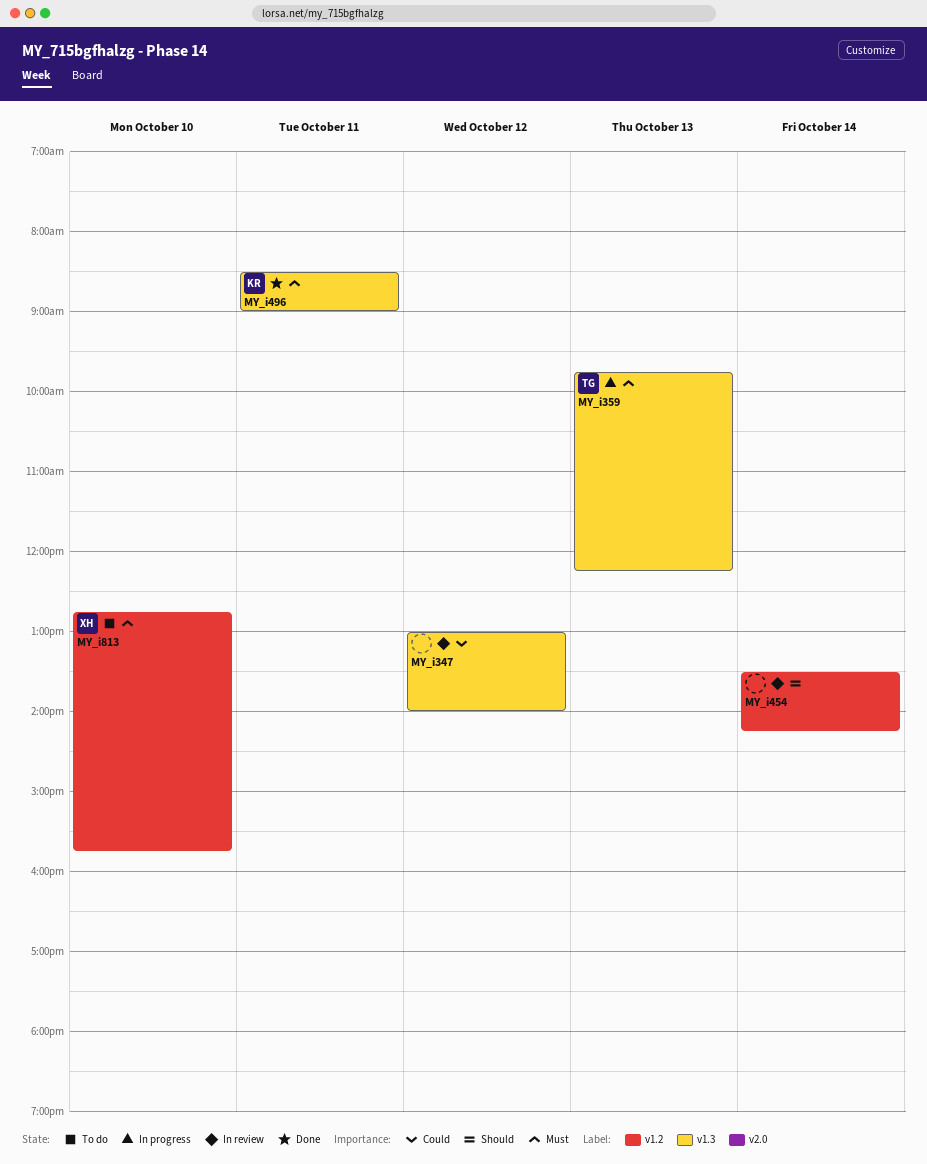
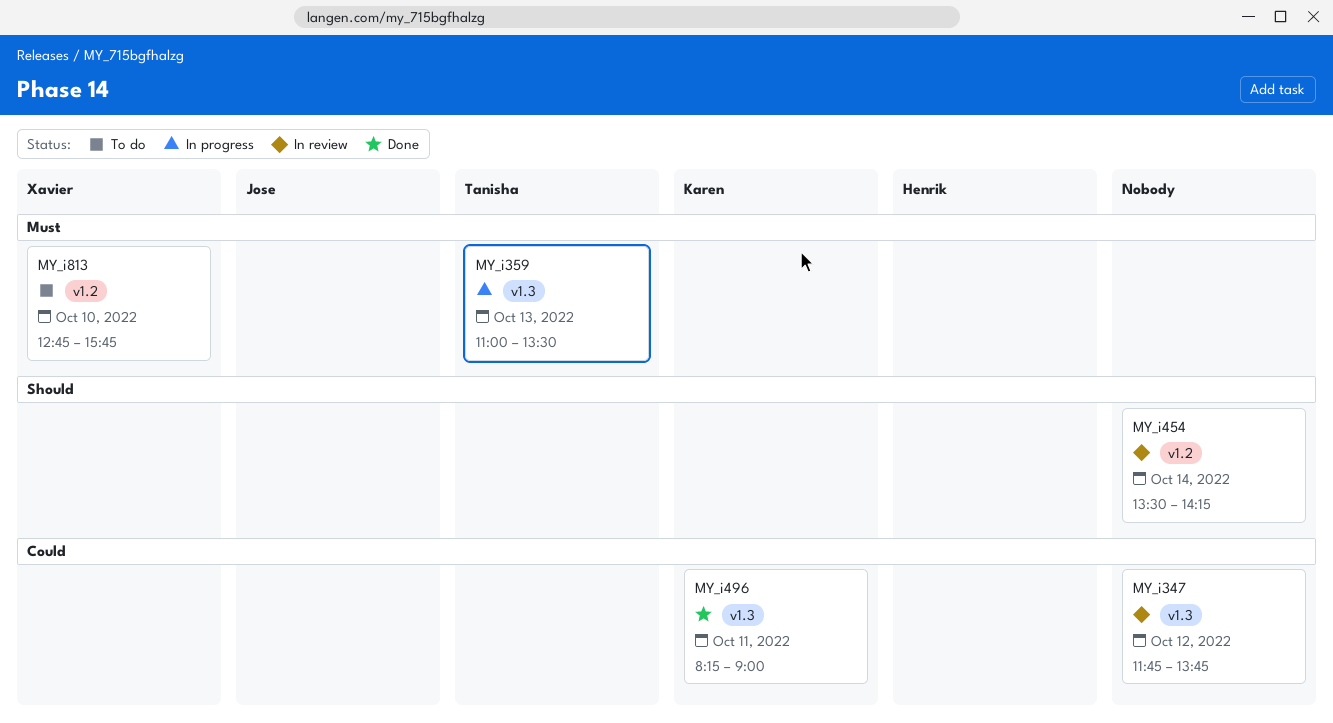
MY_i347, begins: 13:00 -> 11:45
MY_i347, ends: 14:00 -> 13:45
MY_i359, begins: 09:45 -> 11:00
MY_i359, ends: 12:15 -> 13:30
MY_i496, priority: Must -> Could
MY_i496, begins: 08:30 -> 08:15

